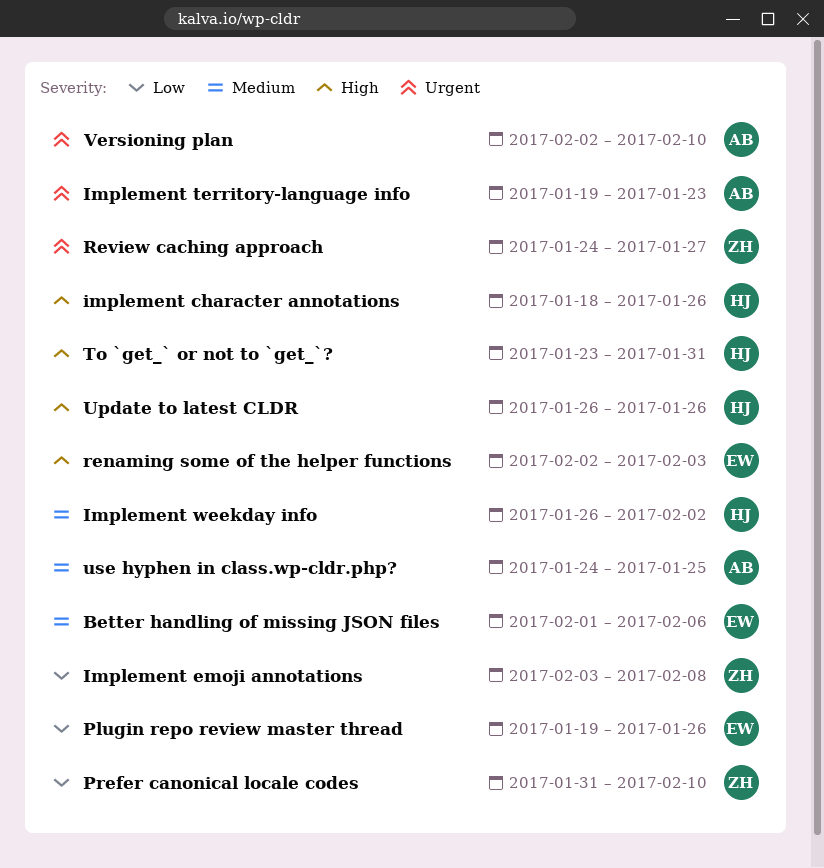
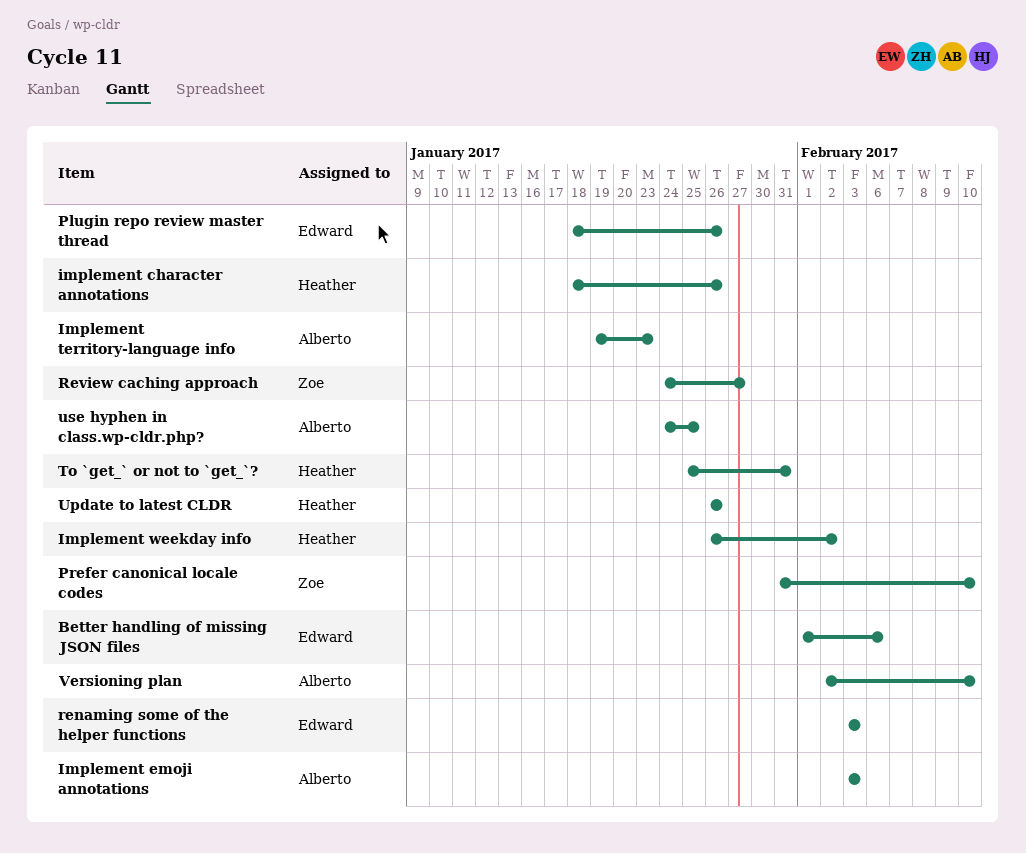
Implement emoji annotations, owner: Zoe -> Alberto
Implement emoji annotations, due: Feb 8 -> Feb 3
Plugin repo review master thread, start: Jan 19 -> Jan 18
renaming some of the helper functions, start: Feb 2 -> Feb 3
To `get_` or not to `get_`?, start: Jan 23 -> Jan 25

